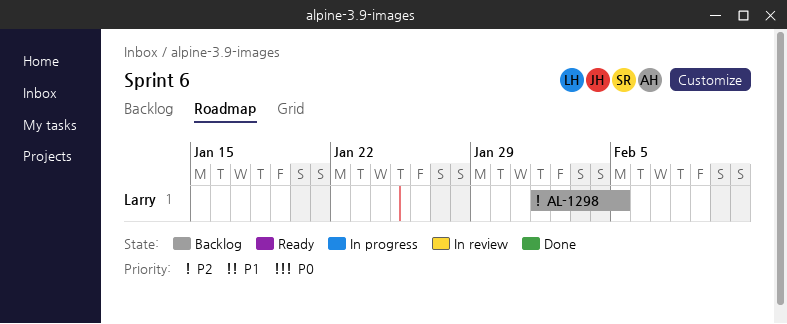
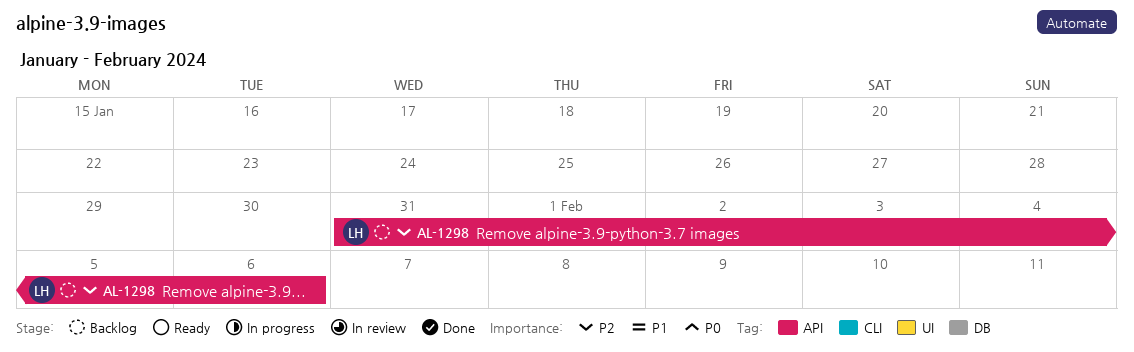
AL-1298, start: Feb 1 -> Jan 31
AL-1298, due: Feb 5 -> Feb 6

